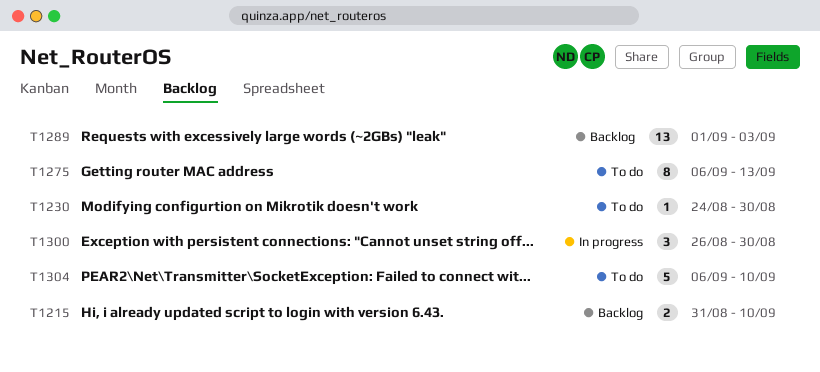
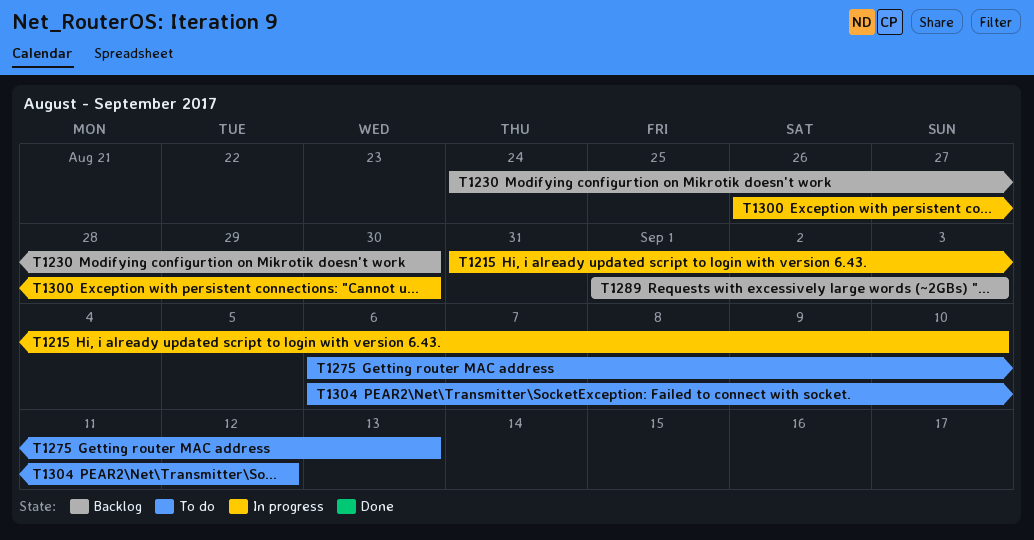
T1215, status: Backlog -> In progress
T1230, status: To do -> Backlog
T1304, due: Sep 10 -> Sep 12

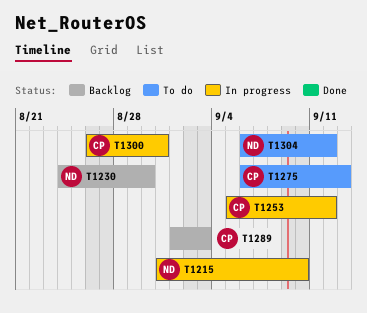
T1253: none -> present
T1300, due: Aug 30 -> Aug 31

